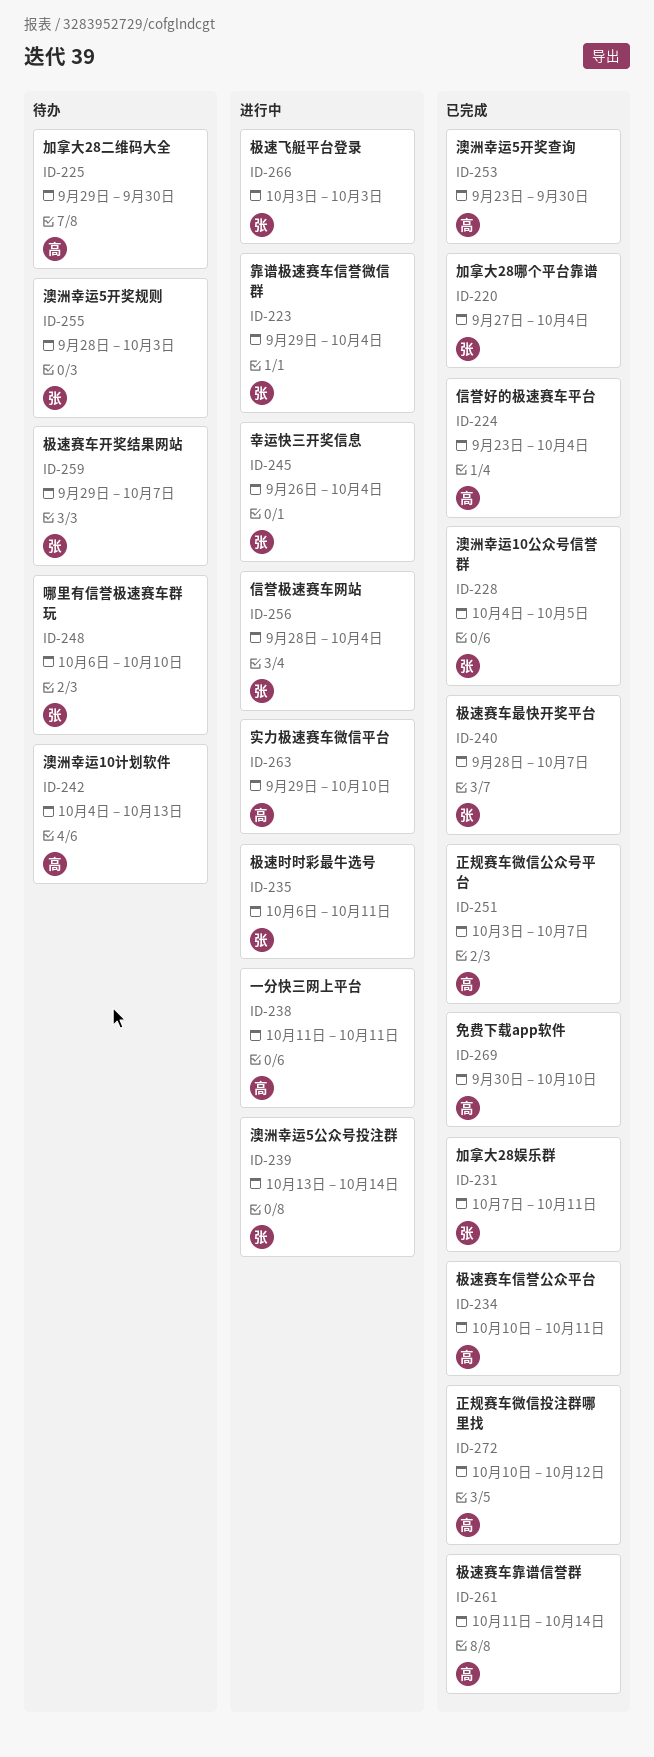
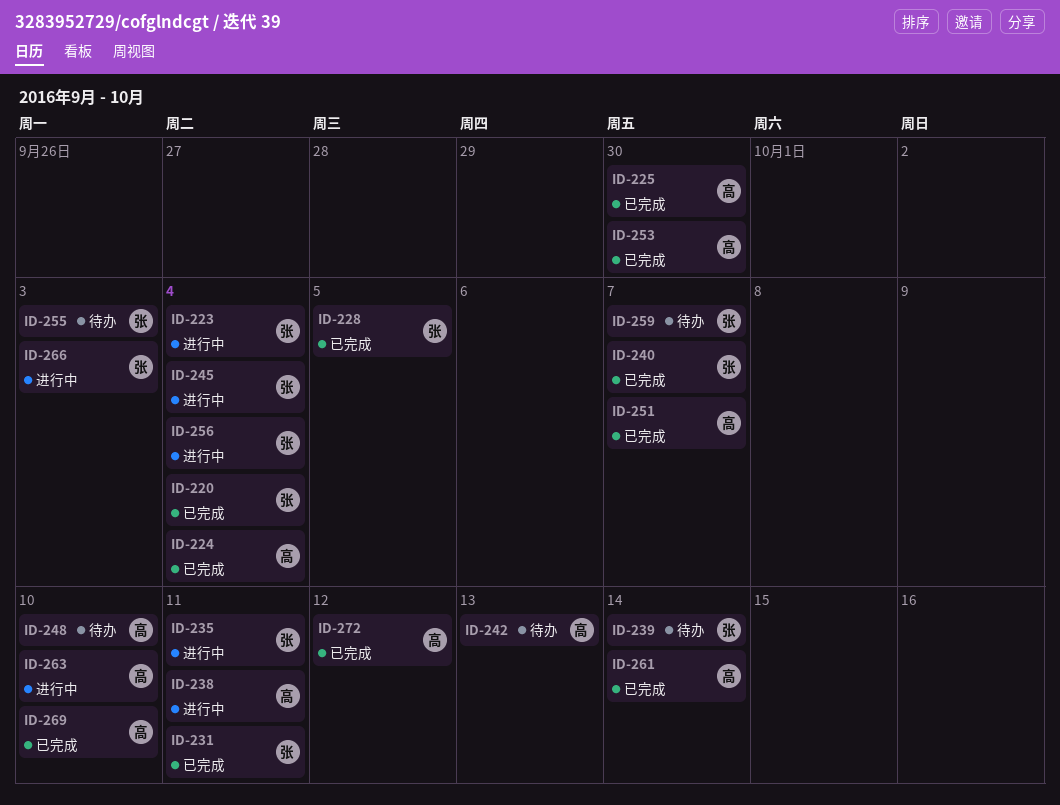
ID-225, status: 待办 -> 已完成
ID-234: present -> none
ID-239, status: 进行中 -> 待办
ID-248, owner: 张 -> 高

